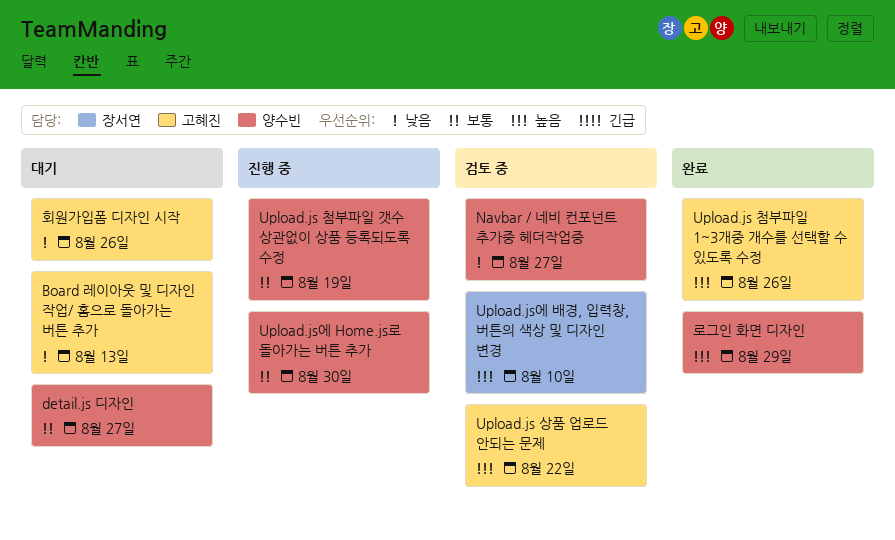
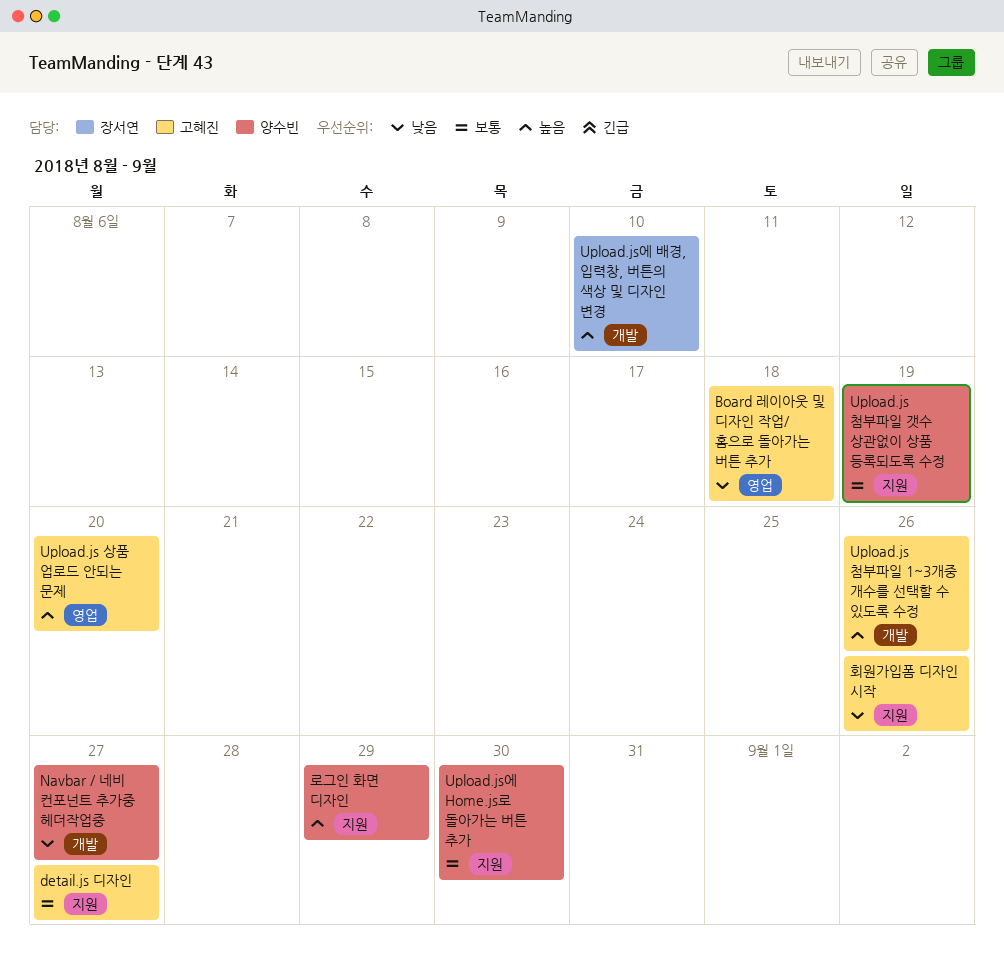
Board 레이아웃 및 디자인 작업/ 홈으로 돌아가는 버튼 추가, due: Aug 13 -> Aug 18
detail.js 디자인, owner: 양수빈 -> 고혜진
Upload.js 상품 업로드 안되는 문제, due: Aug 22 -> Aug 20

